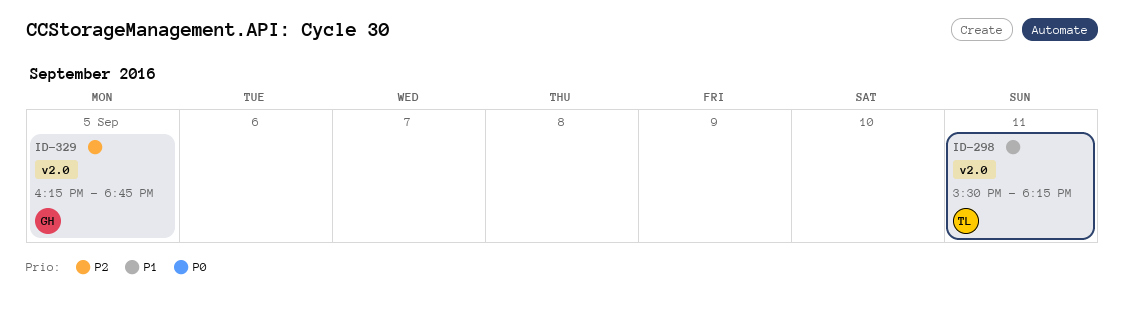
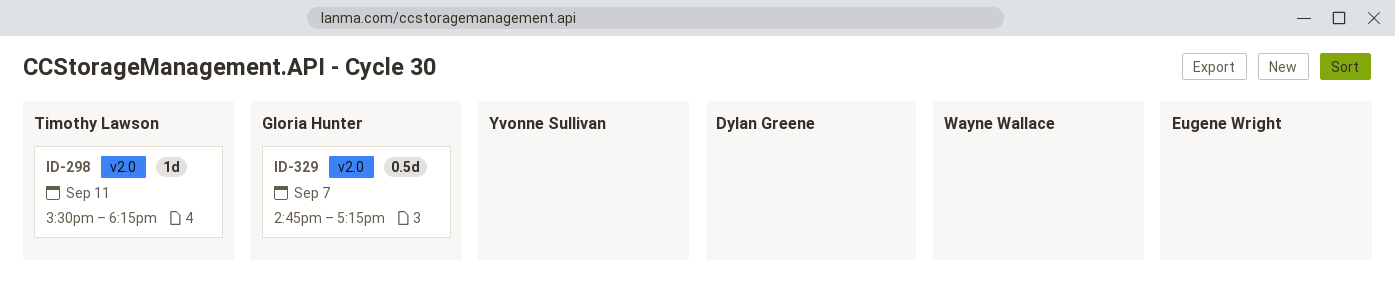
ID-329, day: Sep 5 -> Sep 7
ID-329, begins: 16:15 -> 14:45
ID-329, ends: 18:45 -> 17:15

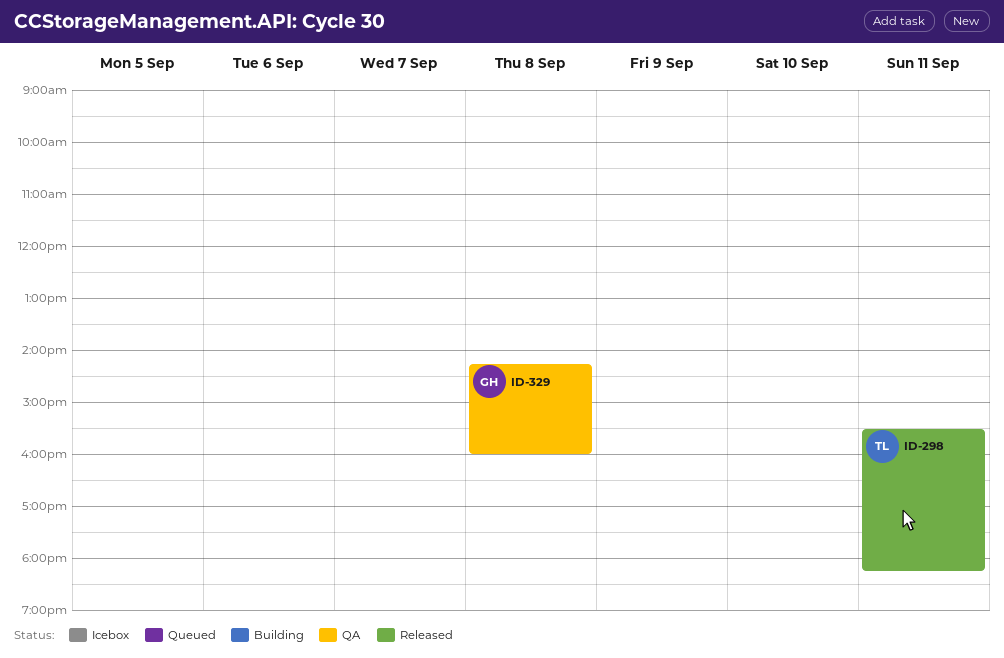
ID-329, day: Sep 7 -> Sep 8
ID-329, begins: 14:45 -> 14:15
ID-329, ends: 17:15 -> 16:00

